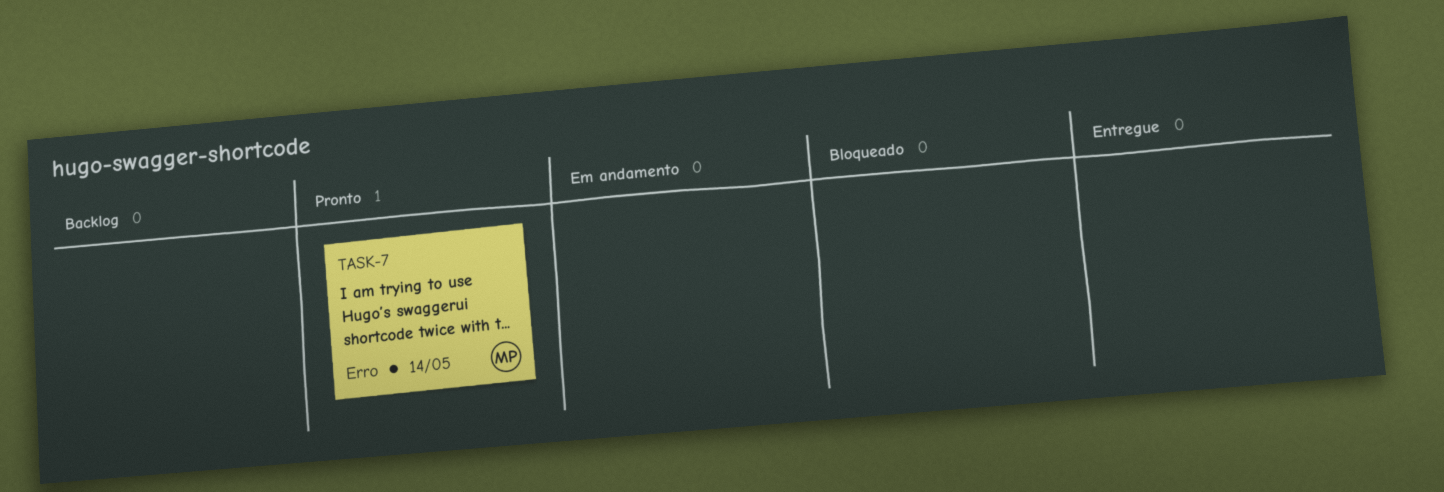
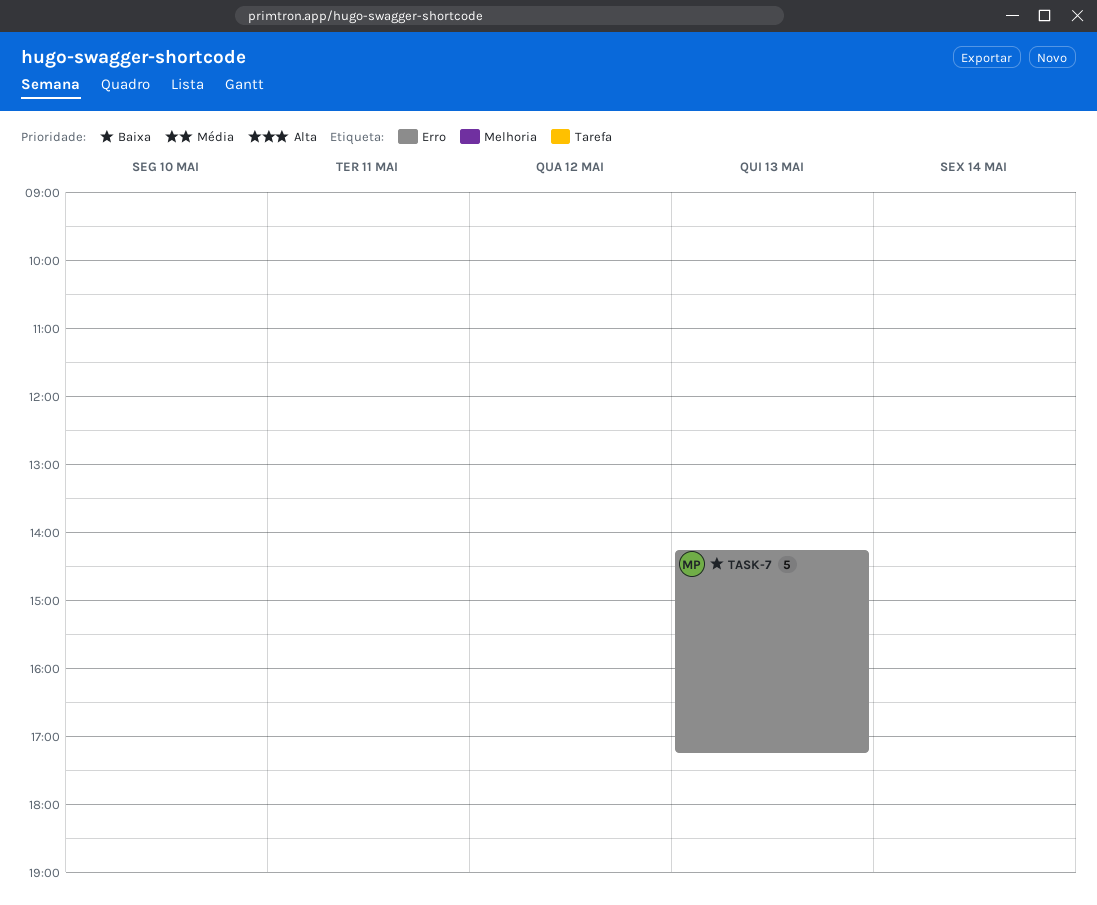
TASK-7, estimate: 1 -> 5
TASK-7, day: May 14 -> May 13

